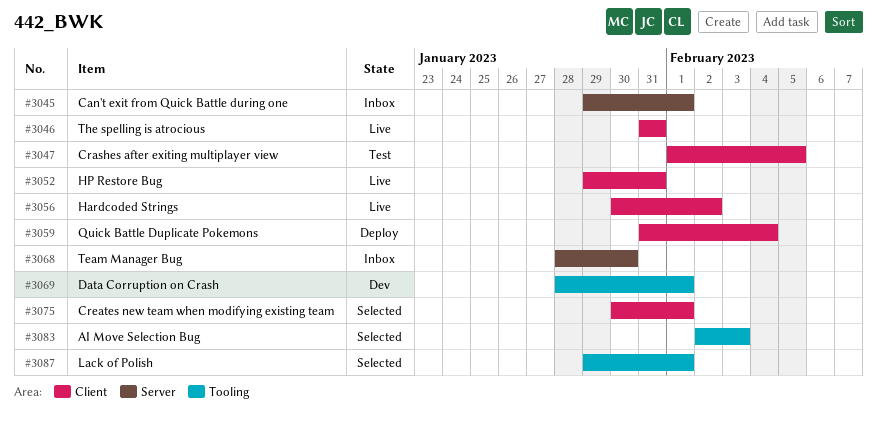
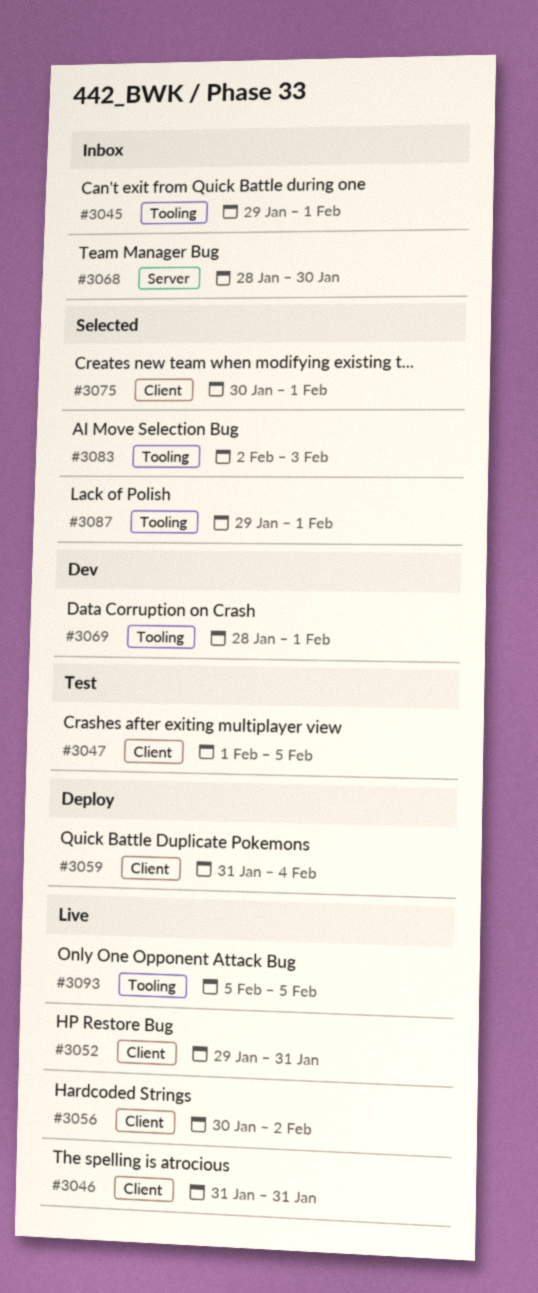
#3045, label: Server -> Tooling
#3093: none -> present

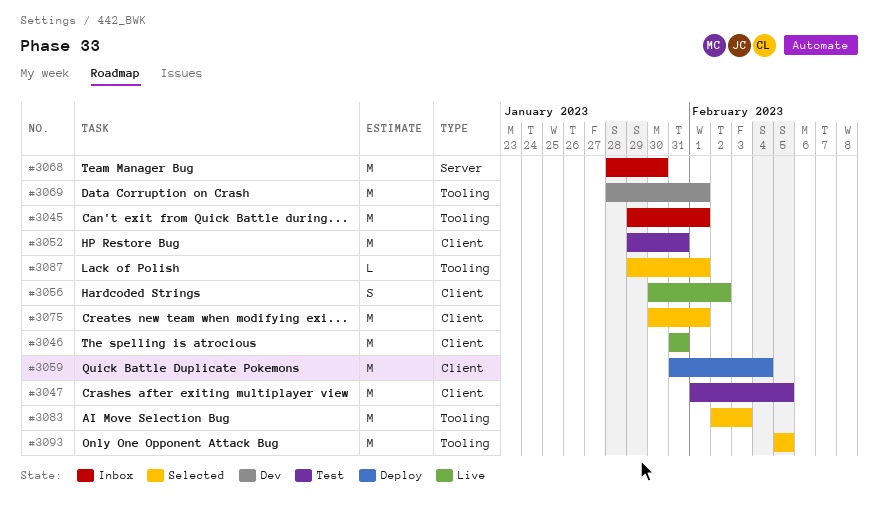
#3052, status: Live -> Test
#3093, status: Live -> Selected

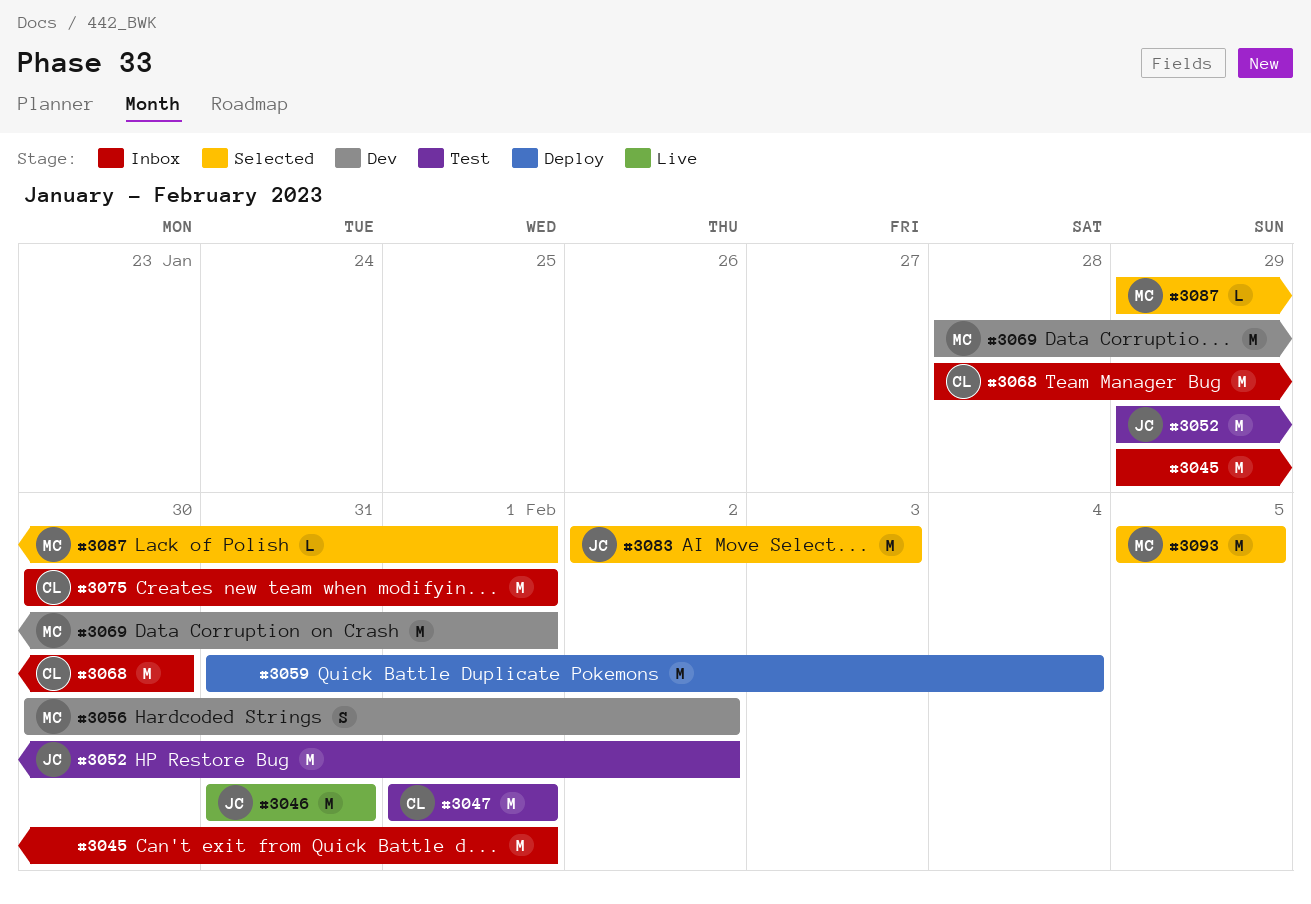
#3047, due: Feb 5 -> Feb 1
#3052, due: Jan 31 -> Feb 2
#3056, status: Live -> Dev
#3075, status: Selected -> Inbox

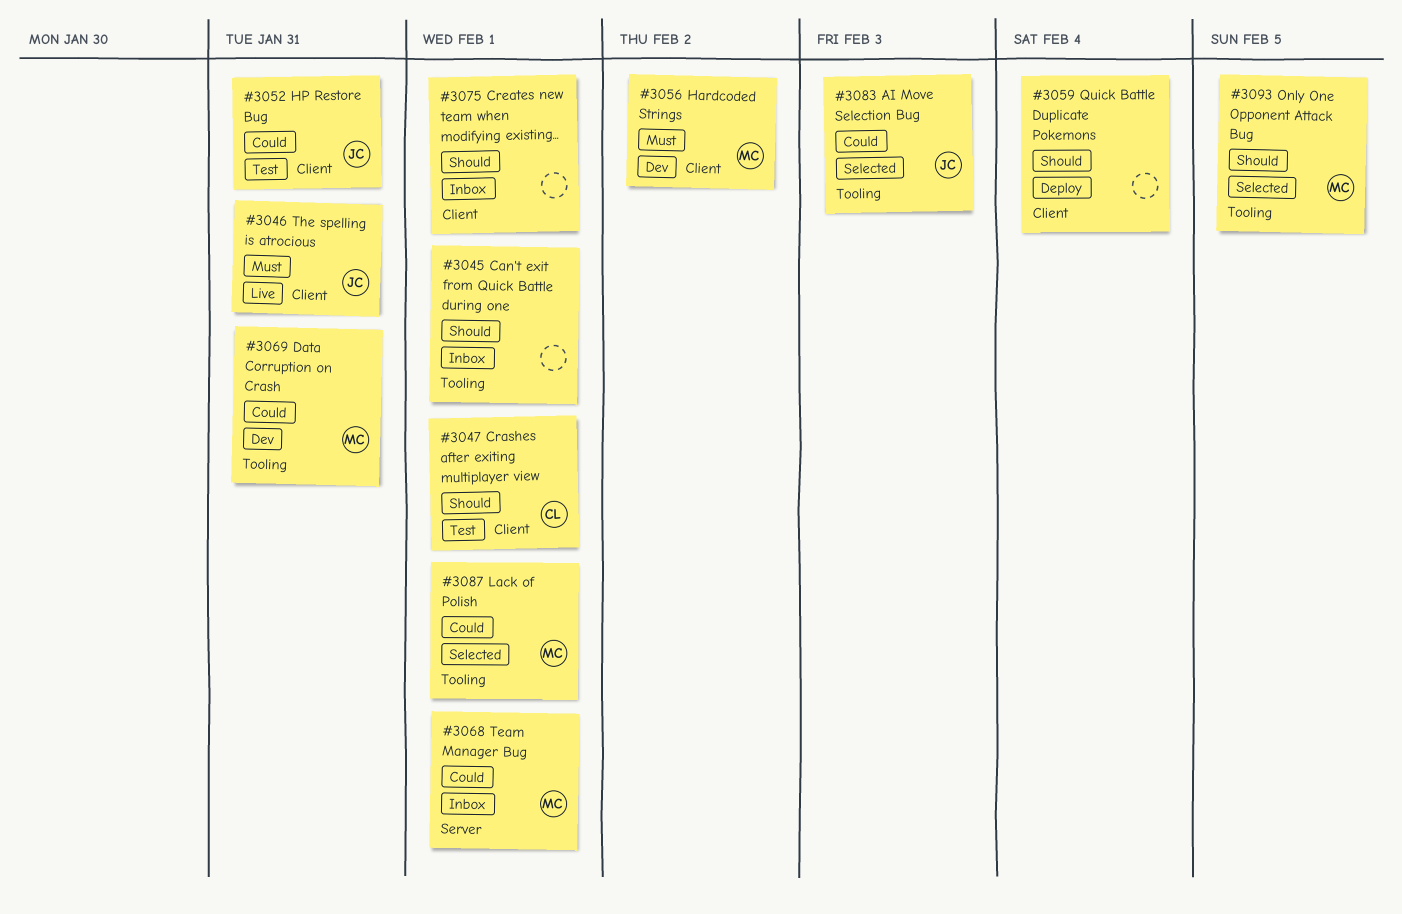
#3052, due: Feb 2 -> Jan 31
#3068, owner: CL -> MC
#3068, due: Jan 30 -> Feb 1
#3069, due: Feb 1 -> Jan 31
#3075, owner: CL -> none

